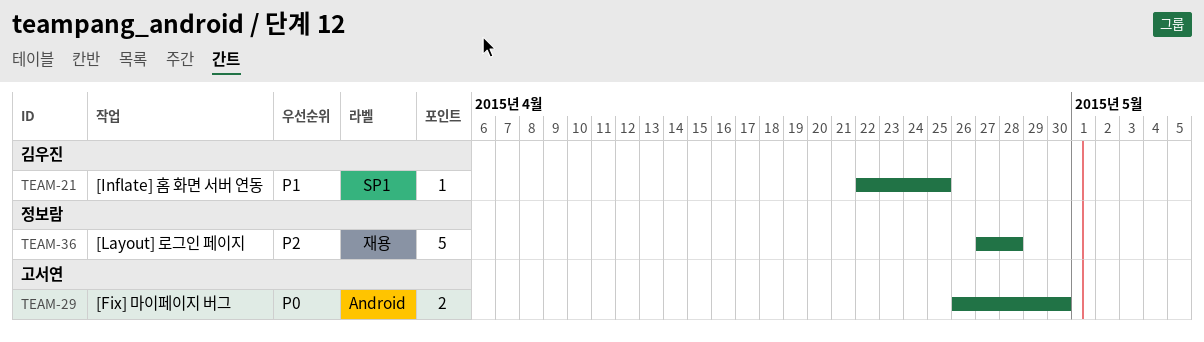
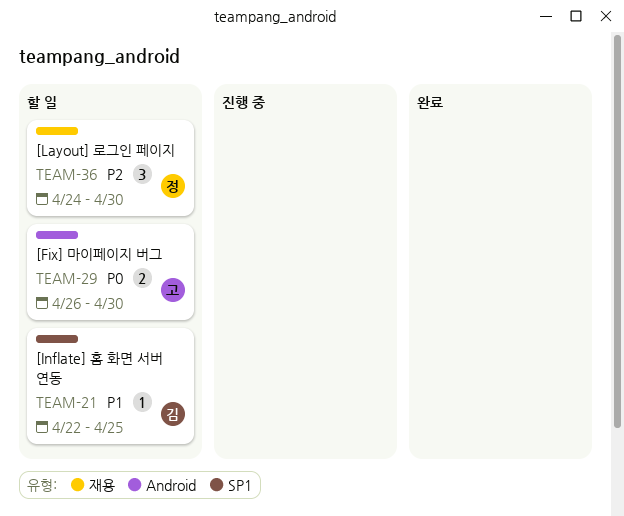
TEAM-36, estimate: 5 -> 3
TEAM-36, start: Apr 27 -> Apr 24
TEAM-36, due: Apr 28 -> Apr 30

